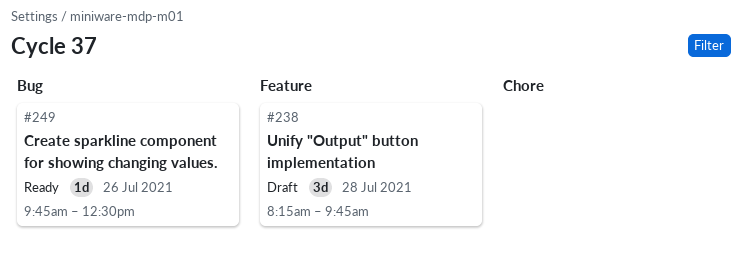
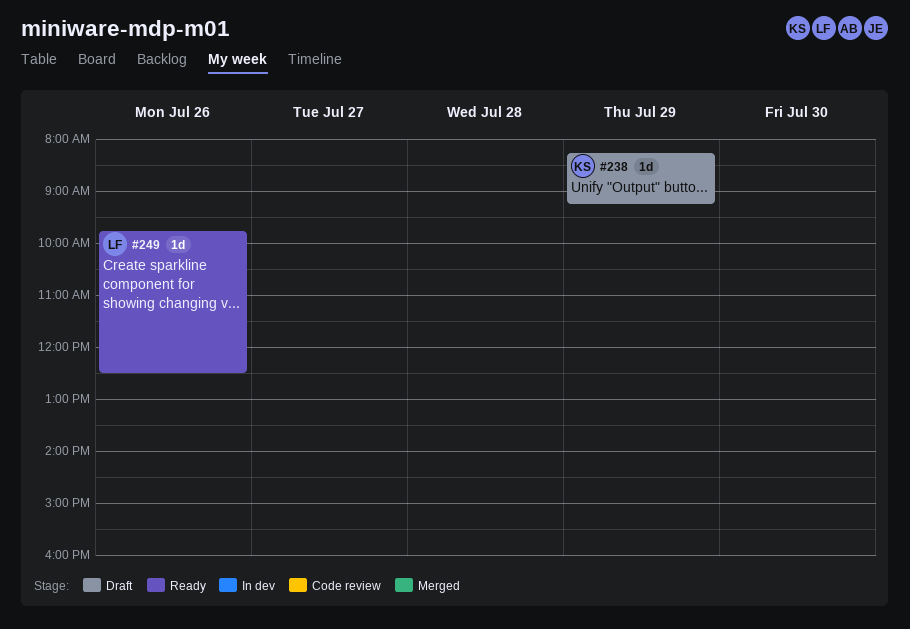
#238, estimate: 3d -> 1d
#238, day: Jul 28 -> Jul 29
#238, ends: 09:45 -> 09:15

